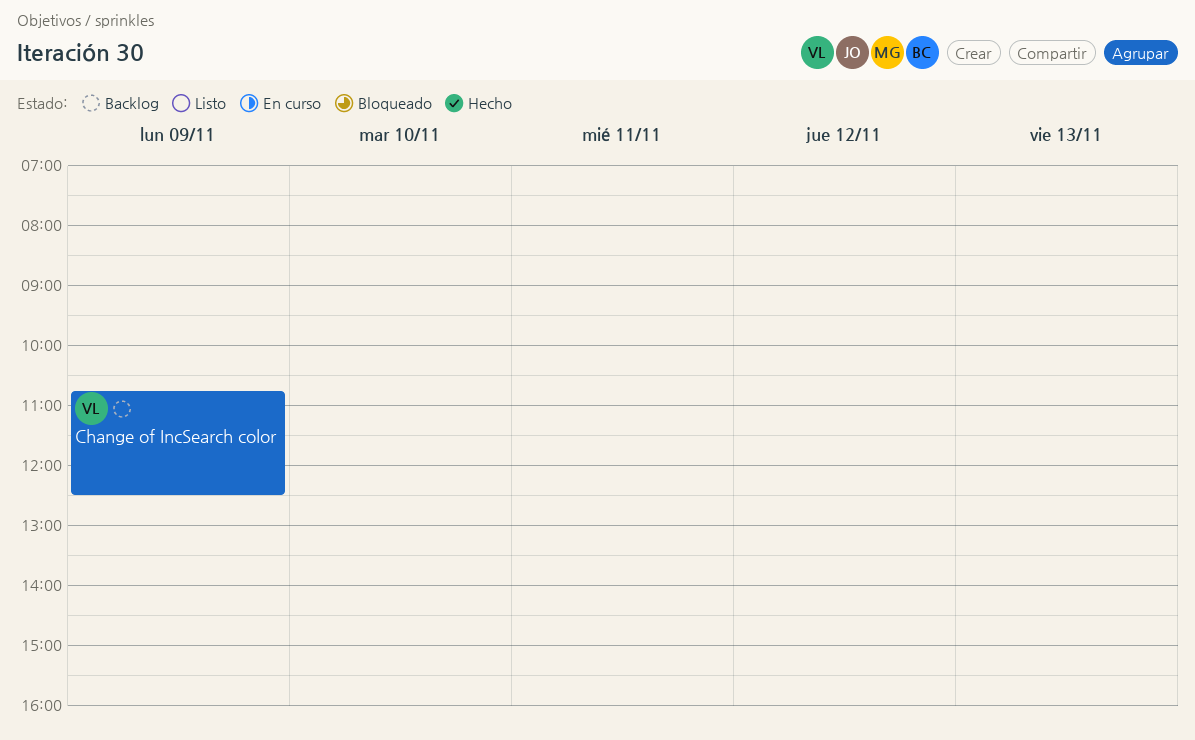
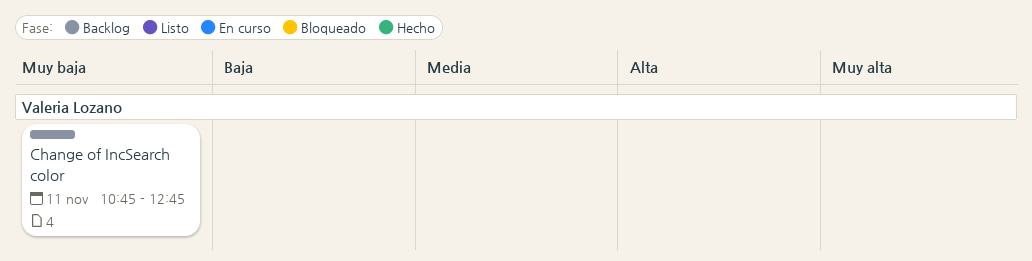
Change of IncSearch color, day: Nov 9 -> Nov 11
Change of IncSearch color, ends: 12:30 -> 12:45

